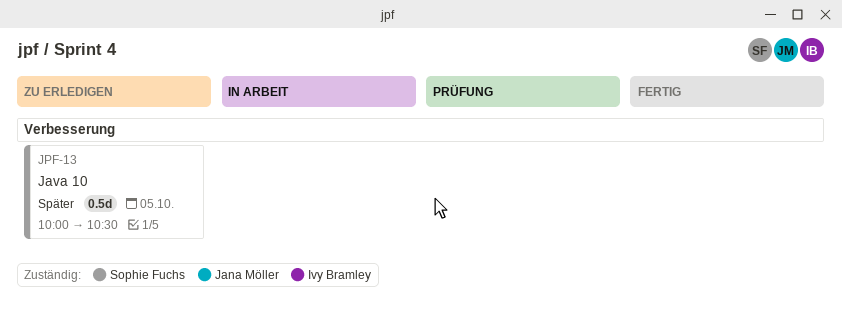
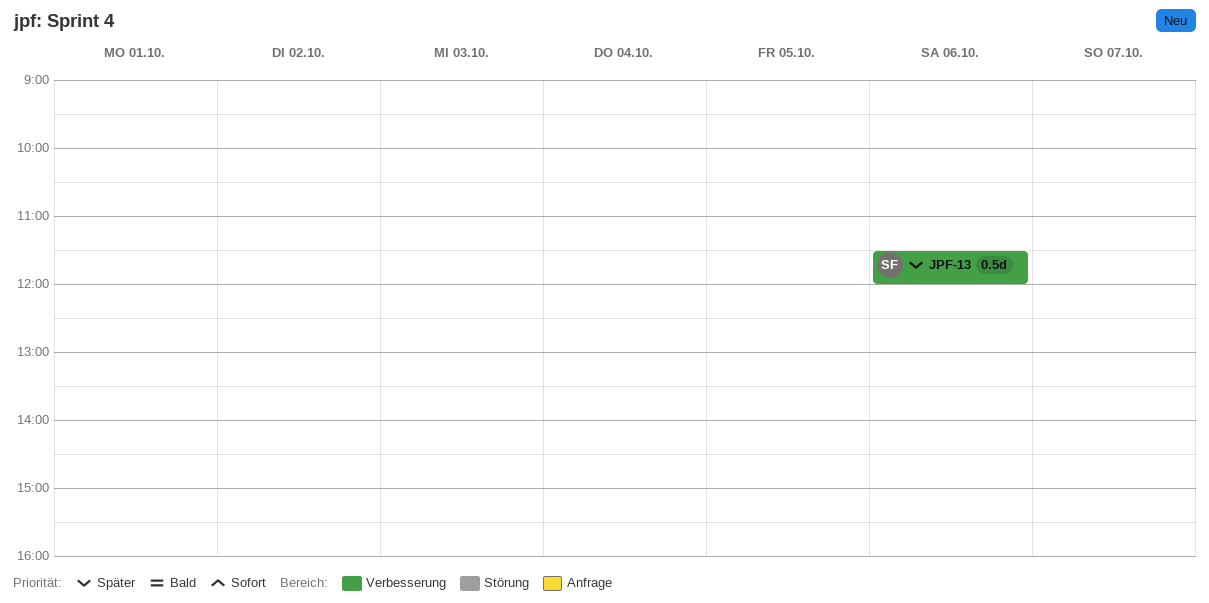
JPF-13, day: Oct 5 -> Oct 6
JPF-13, begins: 10:00 -> 11:30
JPF-13, ends: 10:30 -> 12:00

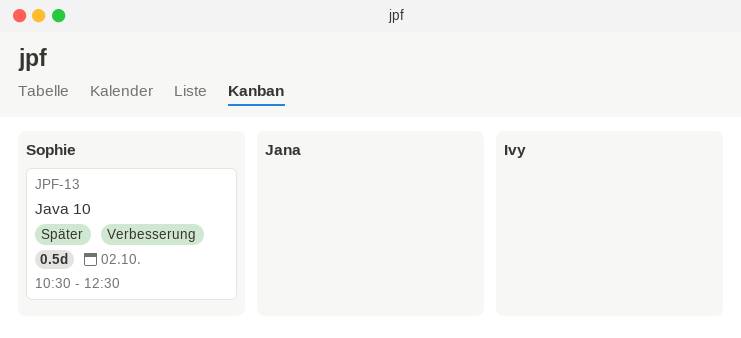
JPF-13, day: Oct 6 -> Oct 2
JPF-13, begins: 11:30 -> 10:30
JPF-13, ends: 12:00 -> 12:30

